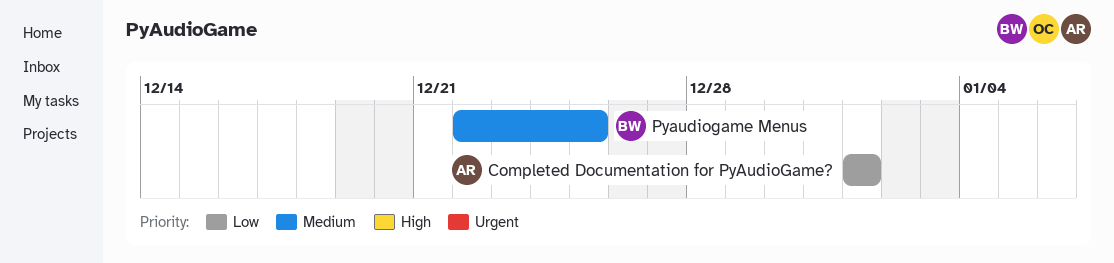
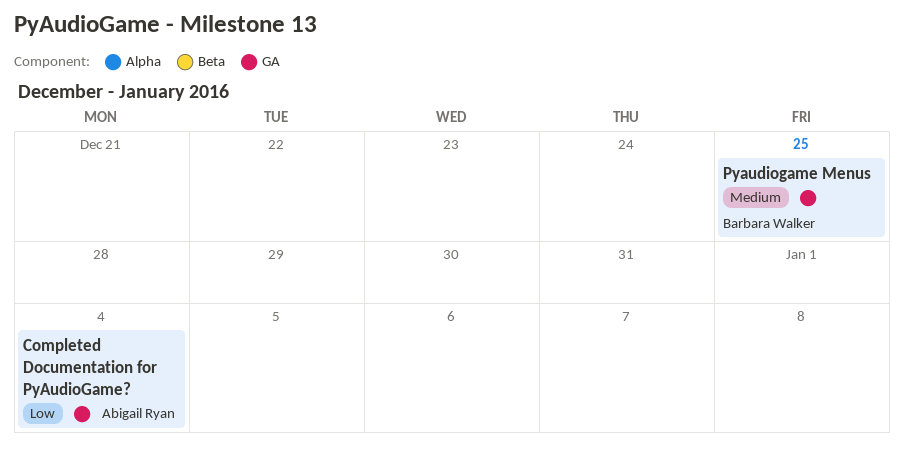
Completed Documentation for PyAudioGame?, due: Jan 1 -> Jan 4

